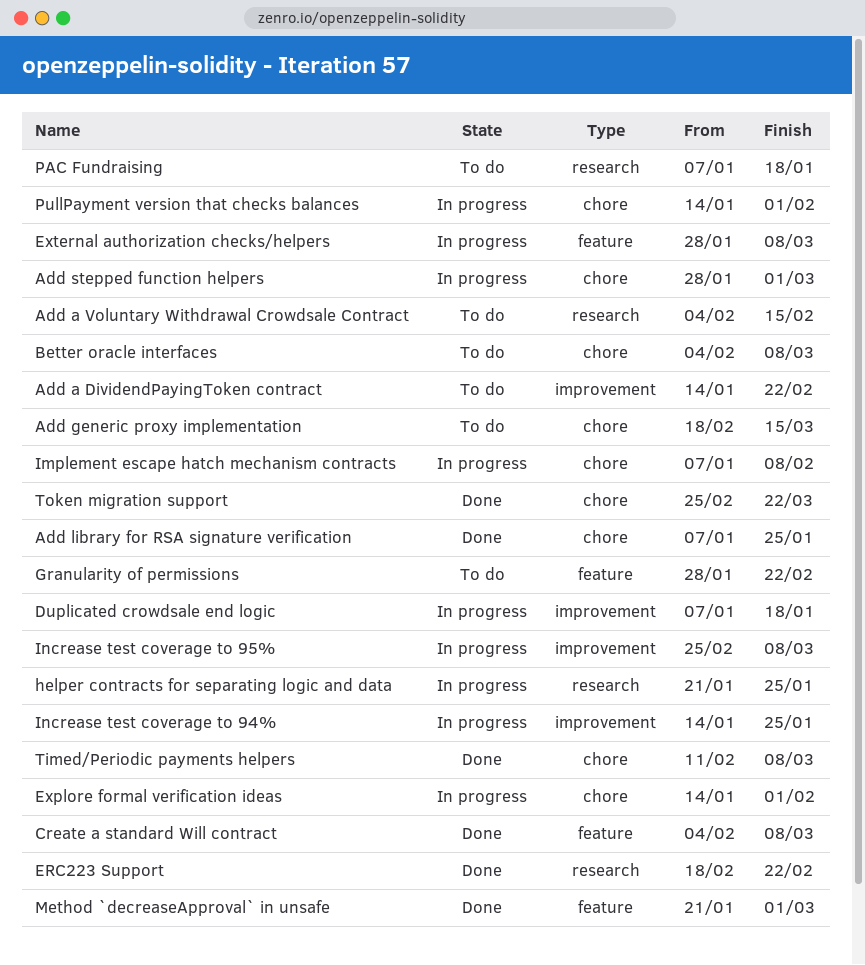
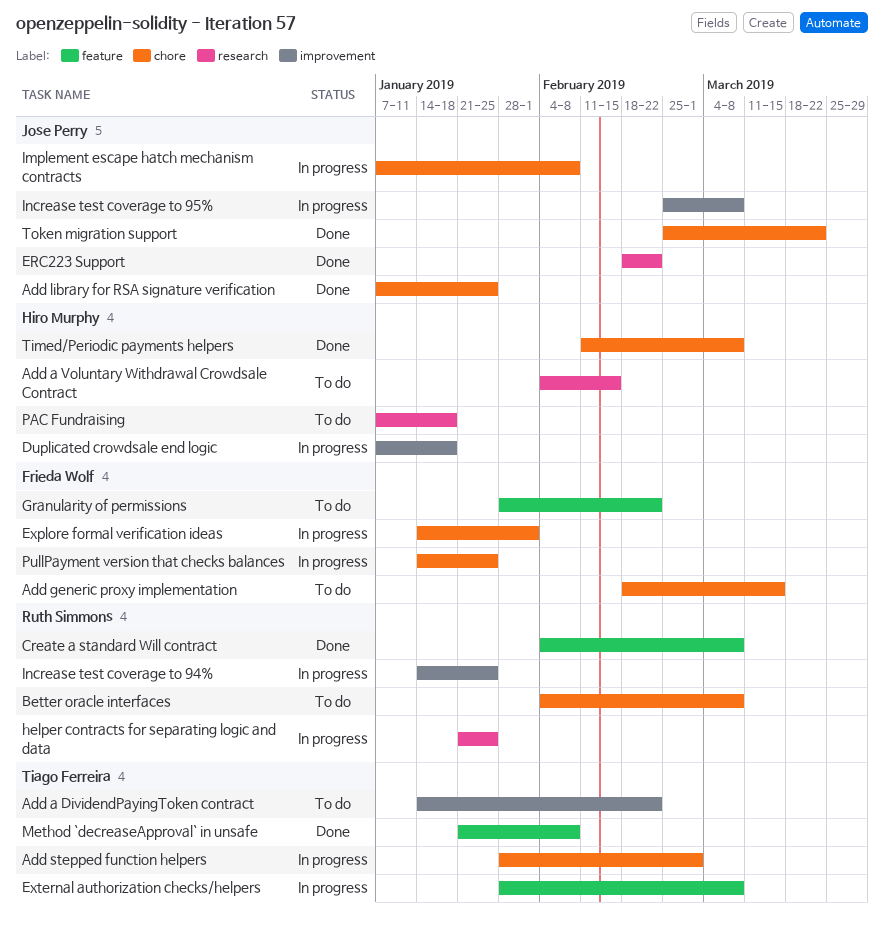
Method `decreaseApproval` in unsafe, due: Mar 1 -> Feb 8
PullPayment version that checks balances, due: Feb 1 -> Jan 25

